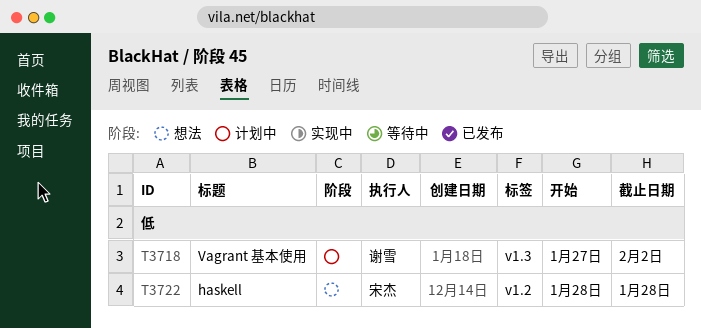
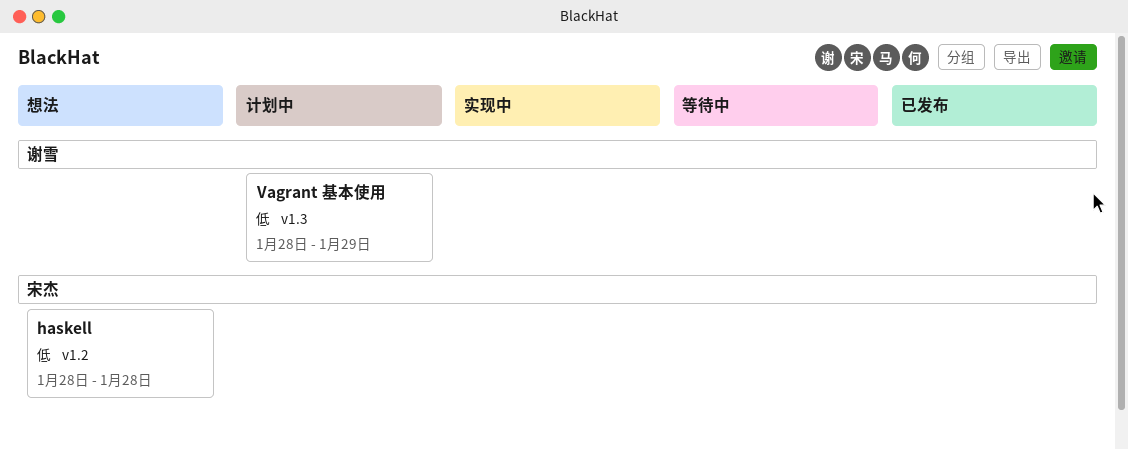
Vagrant 基本使用, start: Jan 27 -> Jan 28
Vagrant 基本使用, due: Feb 2 -> Jan 29

